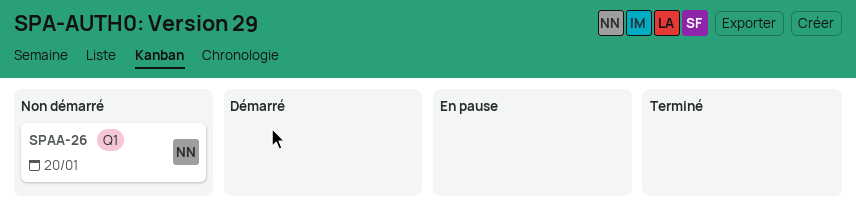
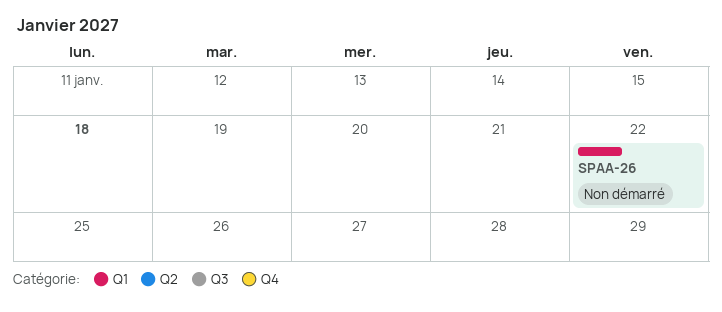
SPAA-26, due: Jan 20 -> Jan 22

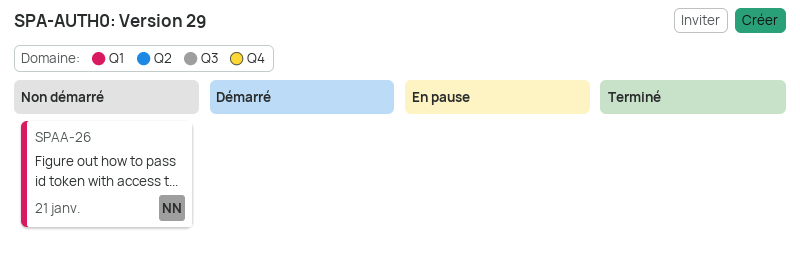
SPAA-26, due: Jan 22 -> Jan 21

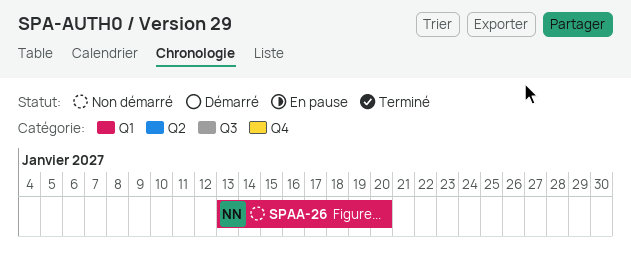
SPAA-26, due: Jan 21 -> Jan 20

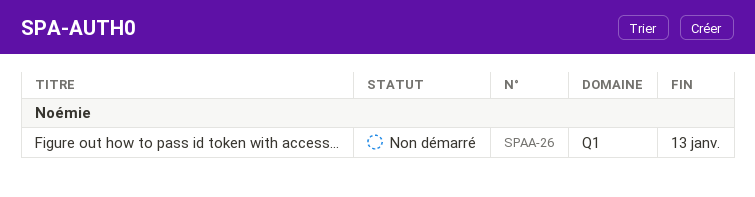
SPAA-26, due: Jan 20 -> Jan 13

